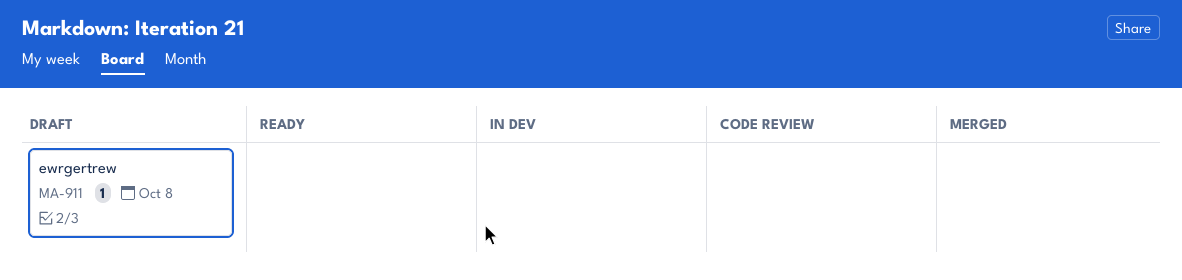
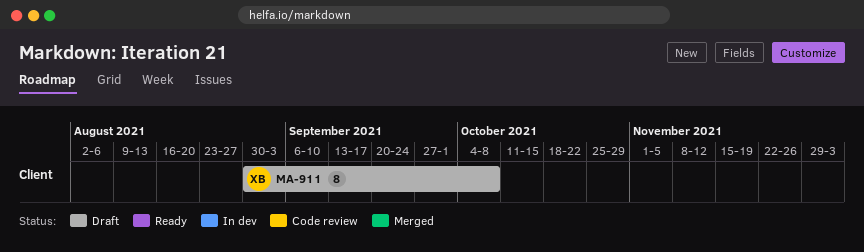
MA-911, estimate: 1 -> 8

